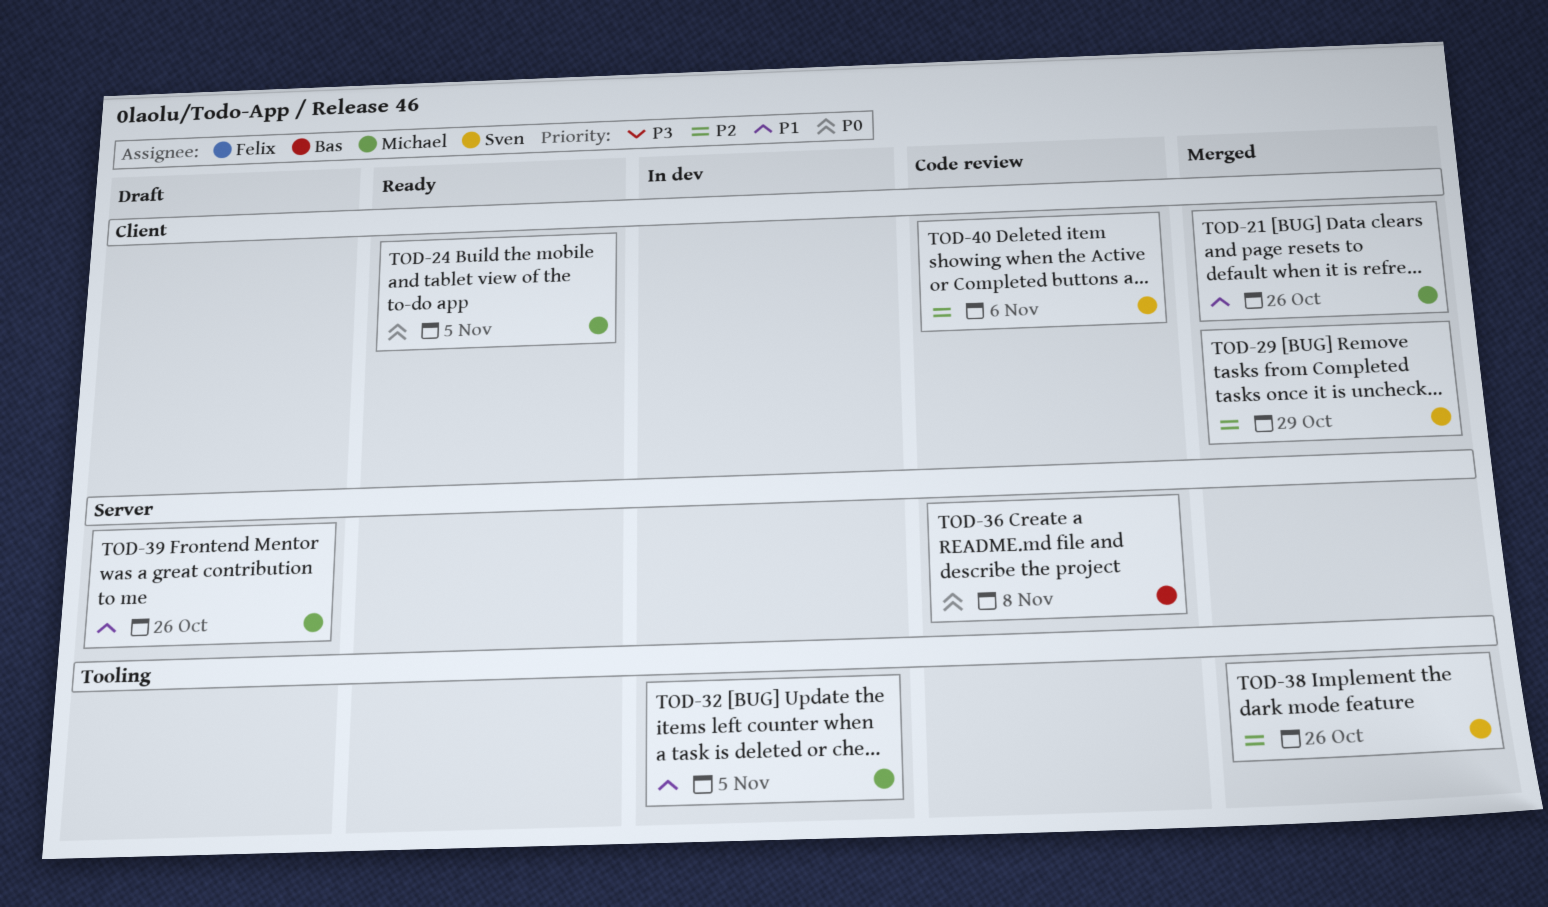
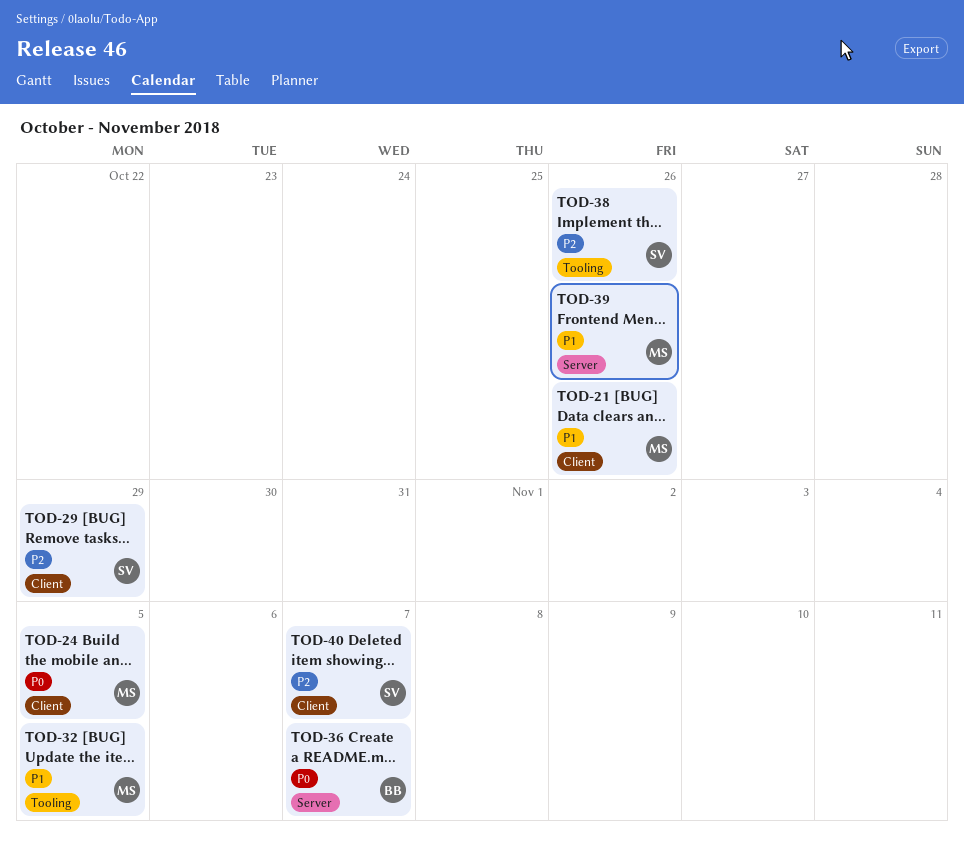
TOD-36, due: Nov 8 -> Nov 7
TOD-40, due: Nov 6 -> Nov 7

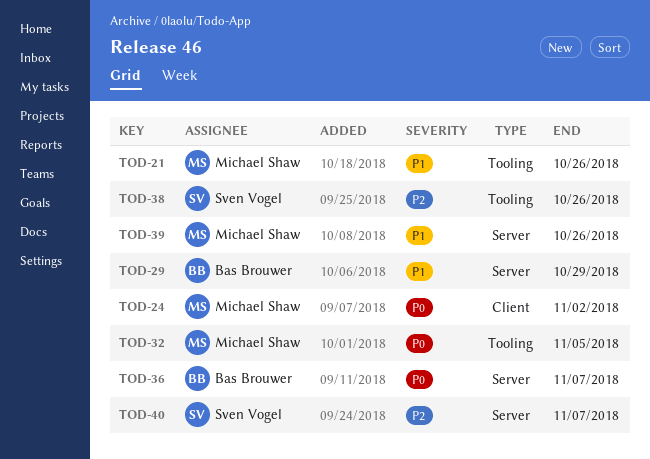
TOD-21, label: Client -> Tooling
TOD-24, due: Nov 5 -> Nov 2
TOD-29, owner: Sven Vogel -> Bas Brouwer
TOD-29, priority: P2 -> P1
TOD-29, label: Client -> Server
TOD-32, priority: P1 -> P0
TOD-40, label: Client -> Server

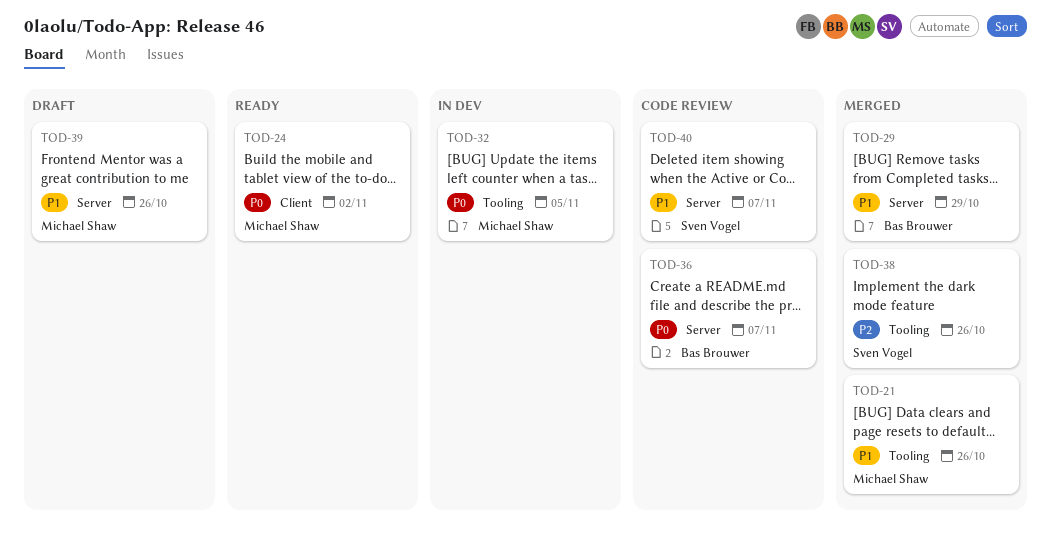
TOD-40, priority: P2 -> P1

